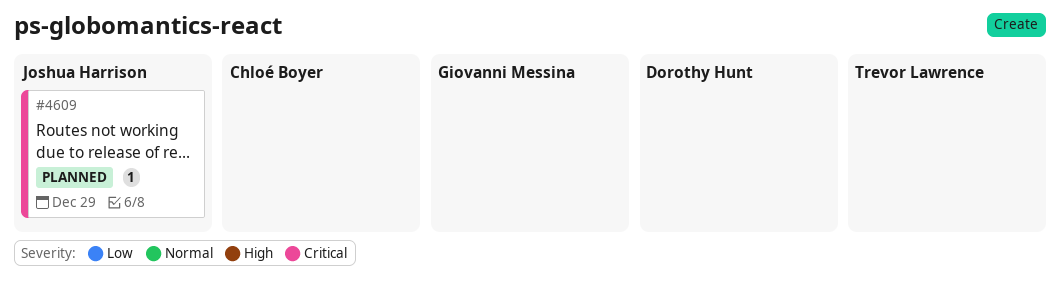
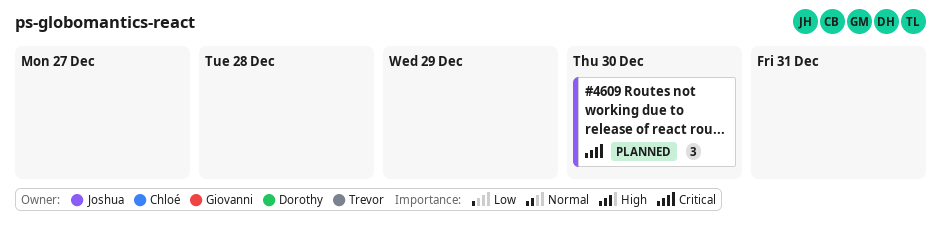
#4609, estimate: 1 -> 3
#4609, due: Dec 29 -> Dec 30

